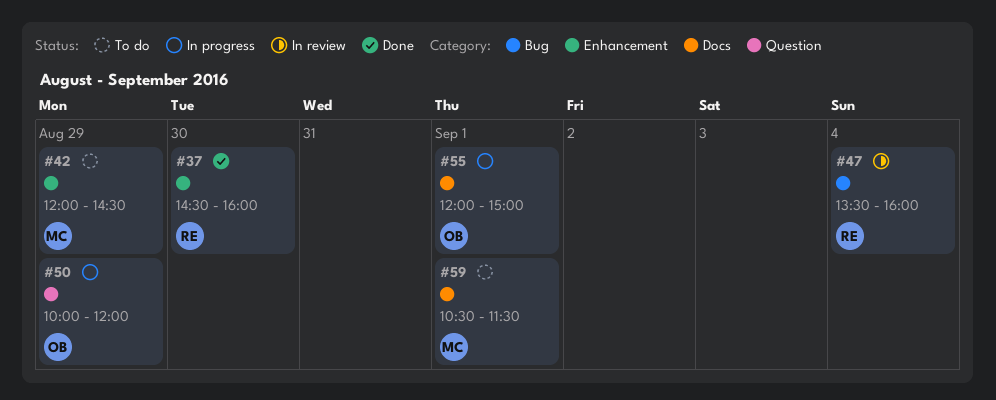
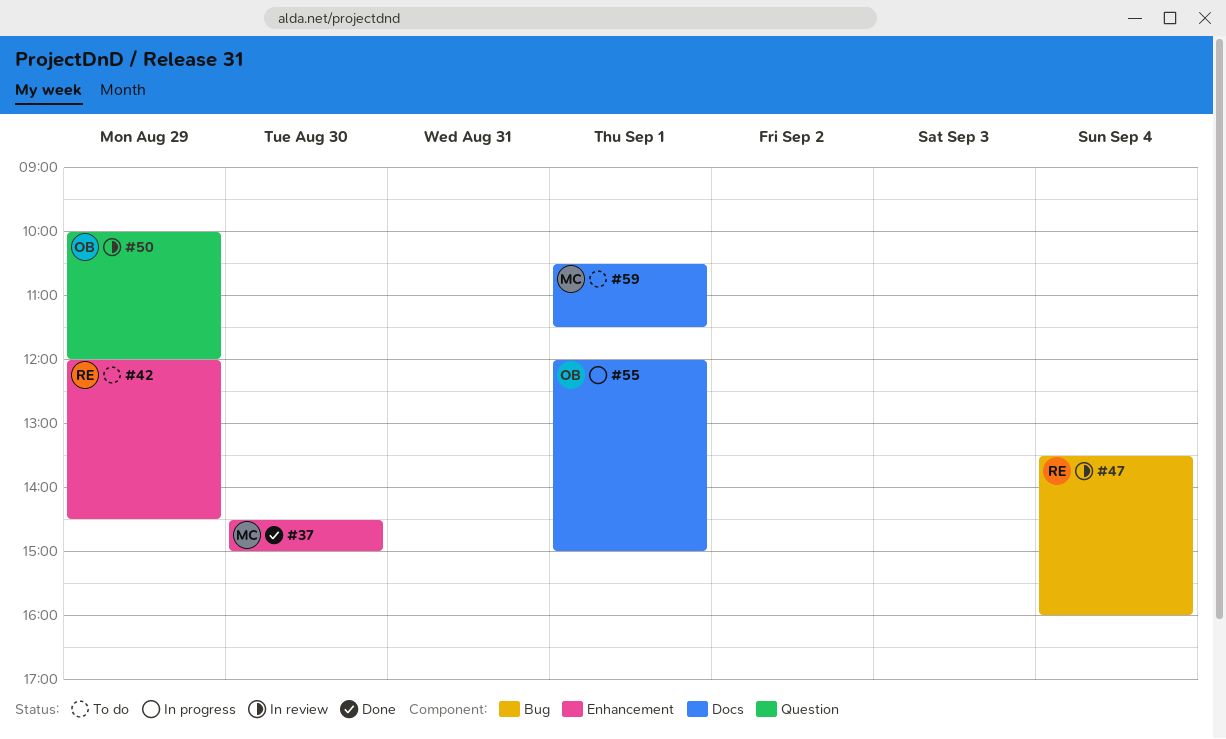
#37, owner: RE -> MC
#37, ends: 16:00 -> 15:00
#42, owner: MC -> RE
#50, status: In progress -> In review

